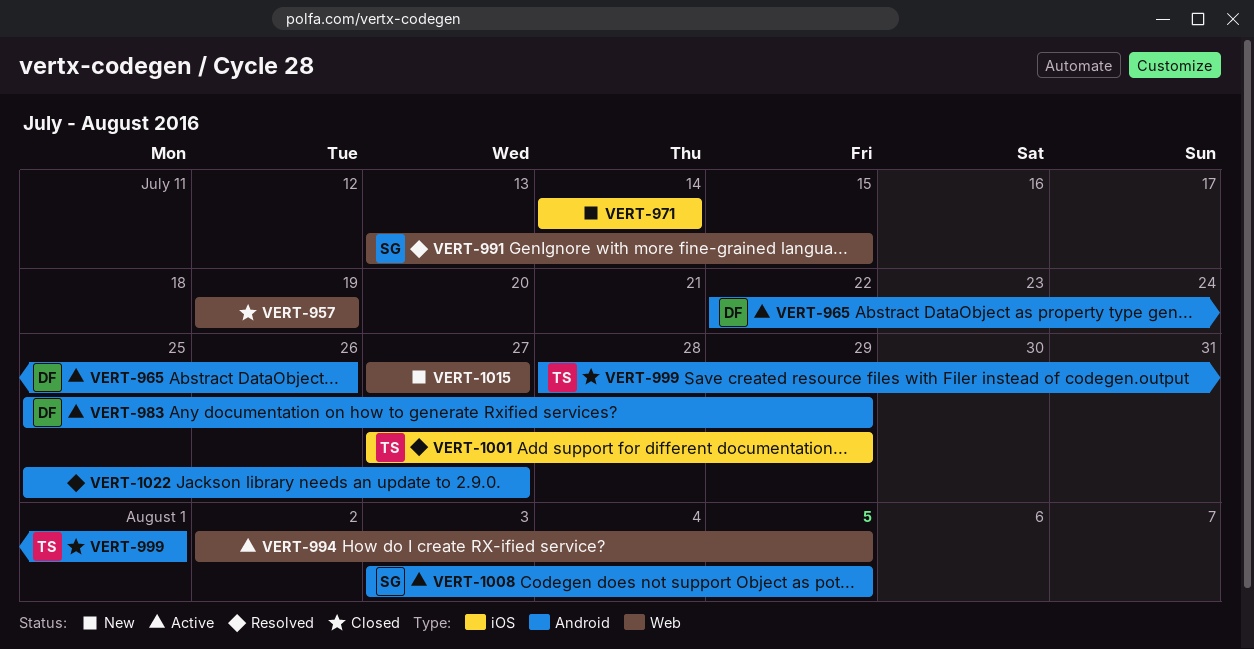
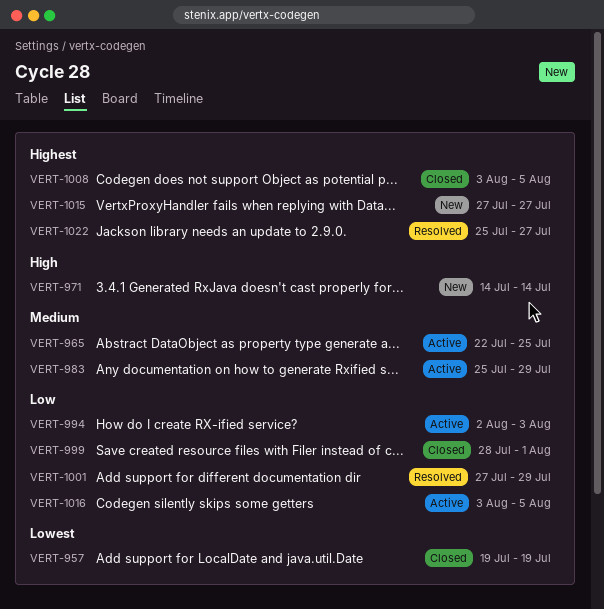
VERT-965, due: Jul 26 -> Jul 25
VERT-991: present -> none
VERT-994, due: Aug 5 -> Aug 3
VERT-1008, status: Active -> Closed
VERT-1016: none -> present

